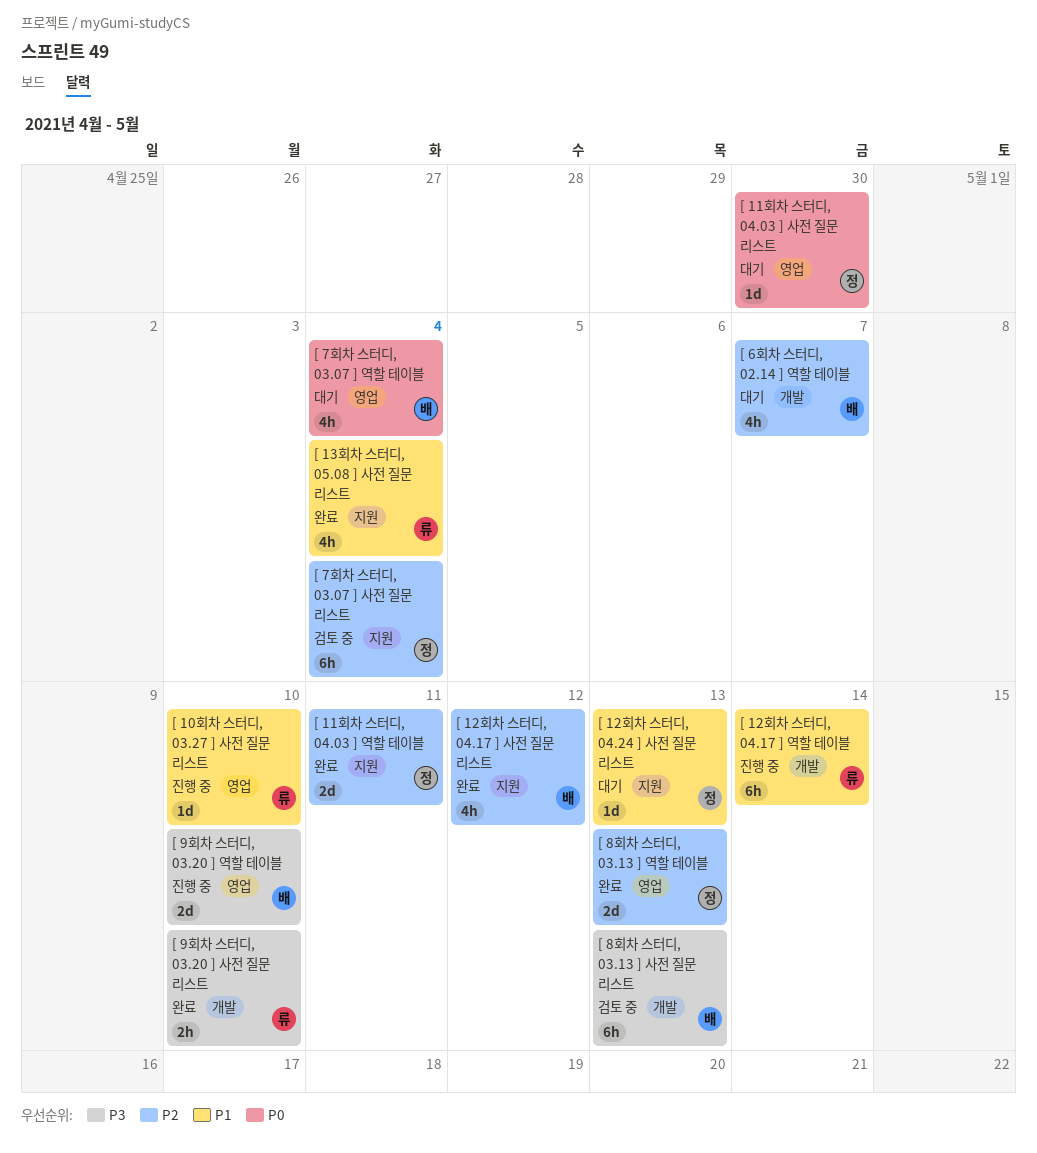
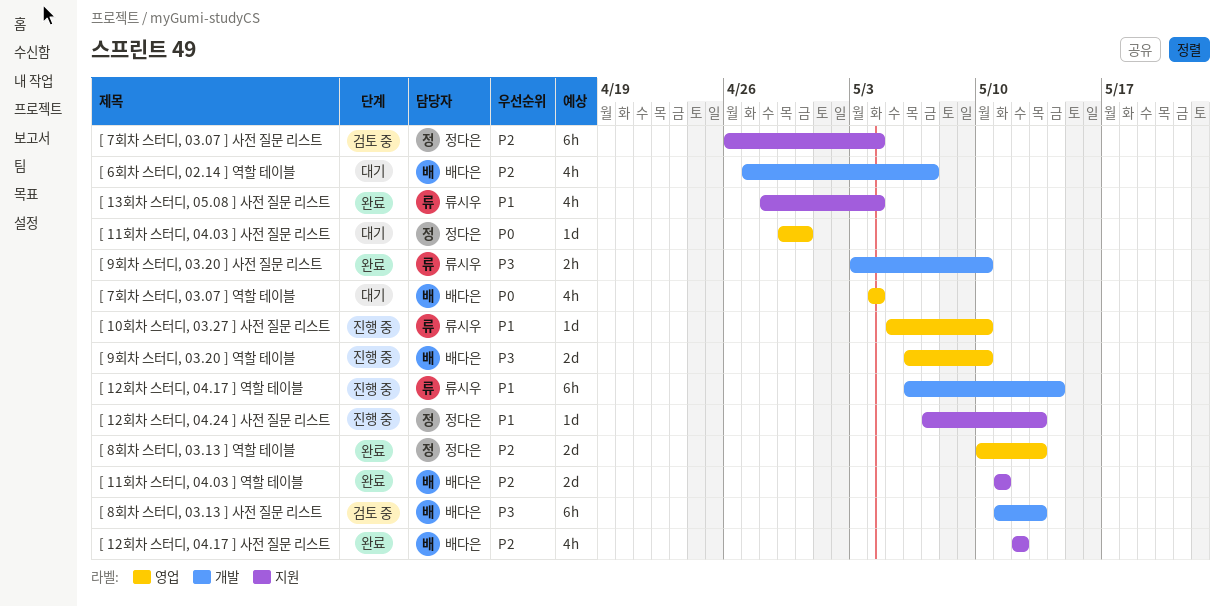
[ 11회차 스터디, 04.03 ] 역할 테이블, owner: 정다은 -> 배다은
[ 12회차 스터디, 04.24 ] 사전 질문 리스트, status: 대기 -> 진행 중

